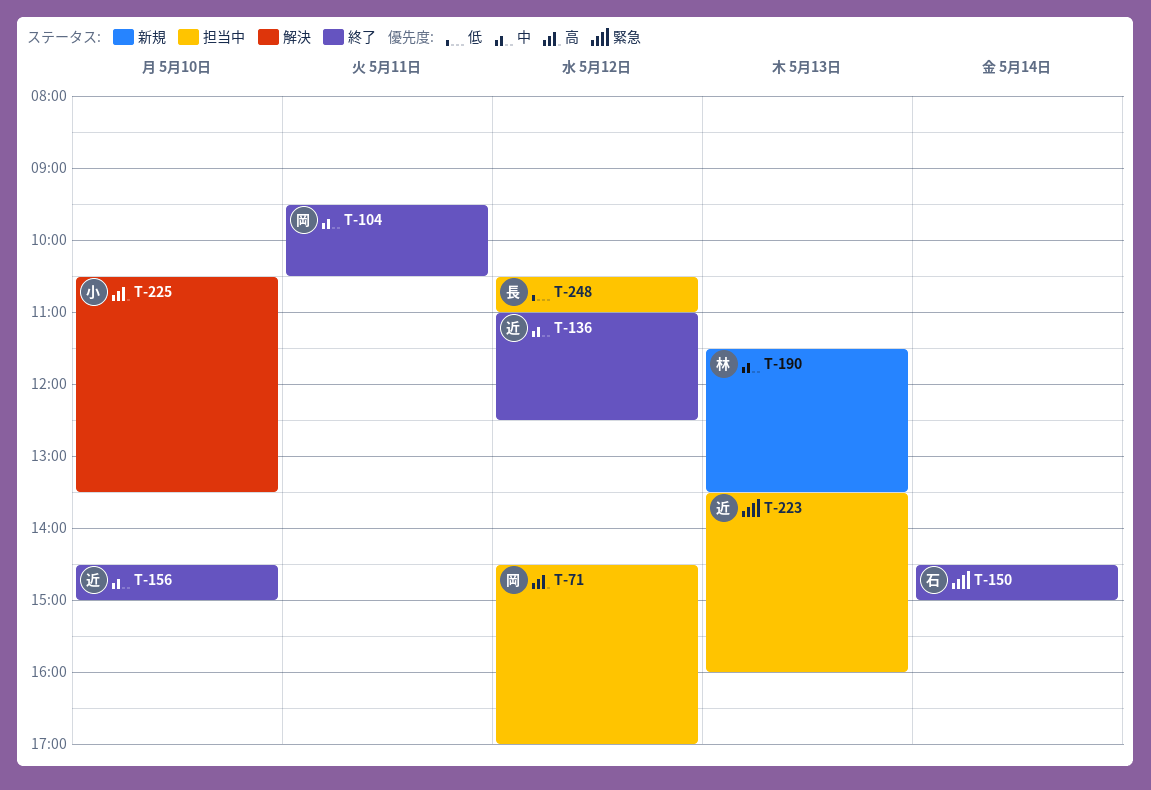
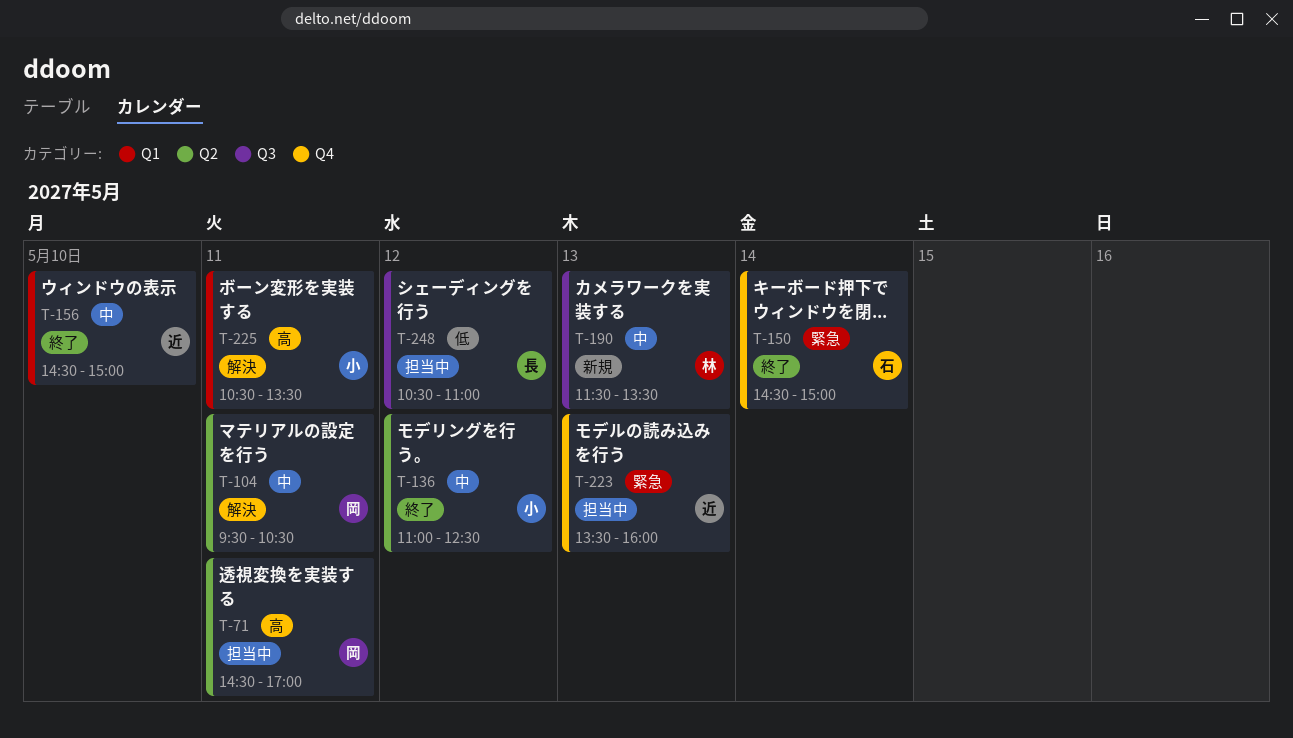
T-71, day: May 12 -> May 11
T-104, status: 終了 -> 解決
T-136, owner: 近 -> 小
T-225, day: May 10 -> May 11

